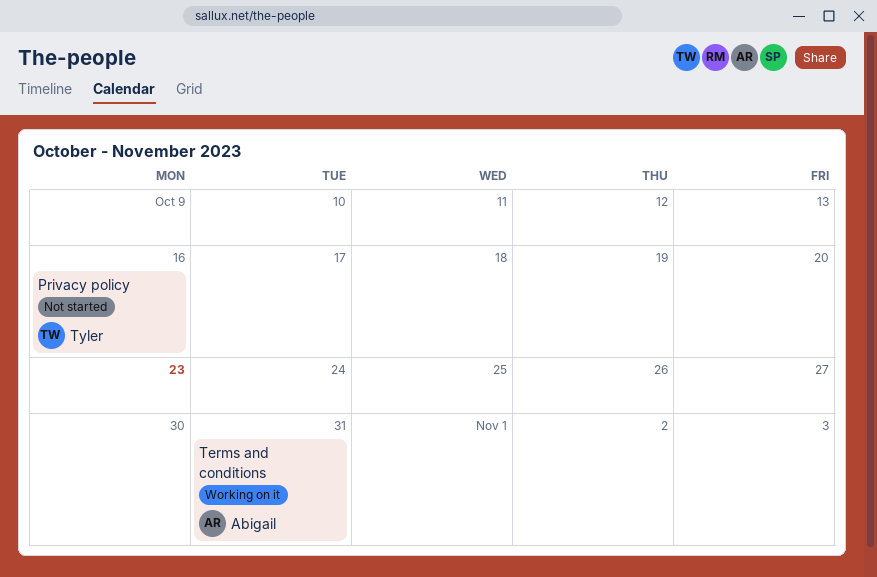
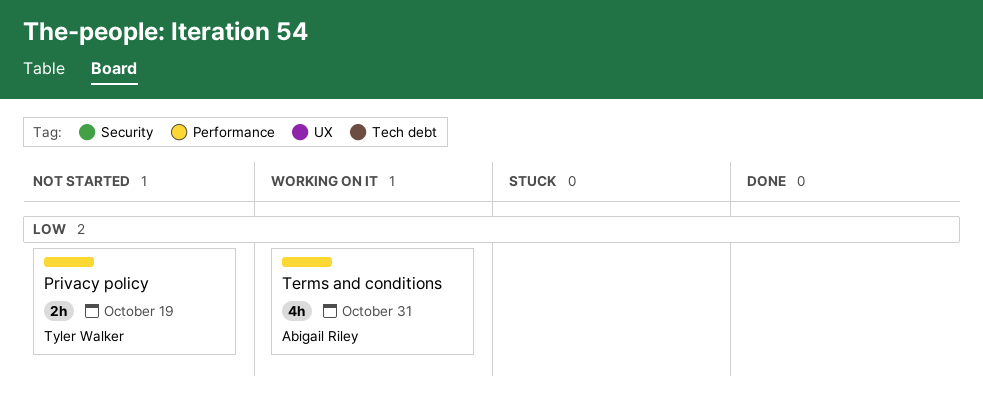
Privacy policy, due: Oct 16 -> Oct 19

